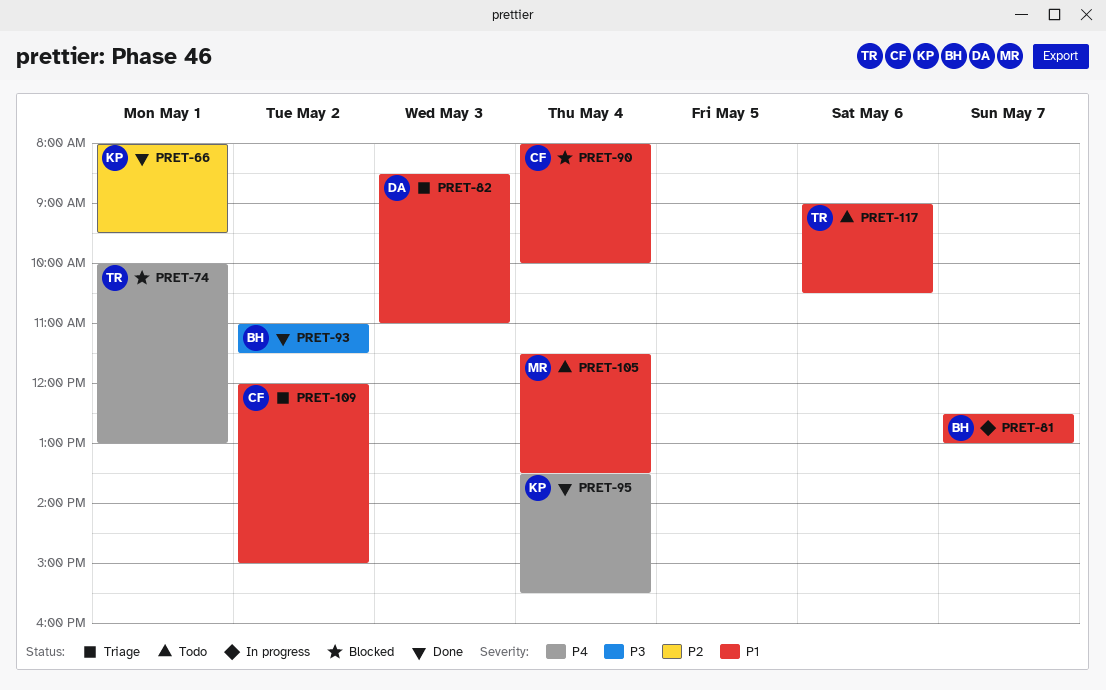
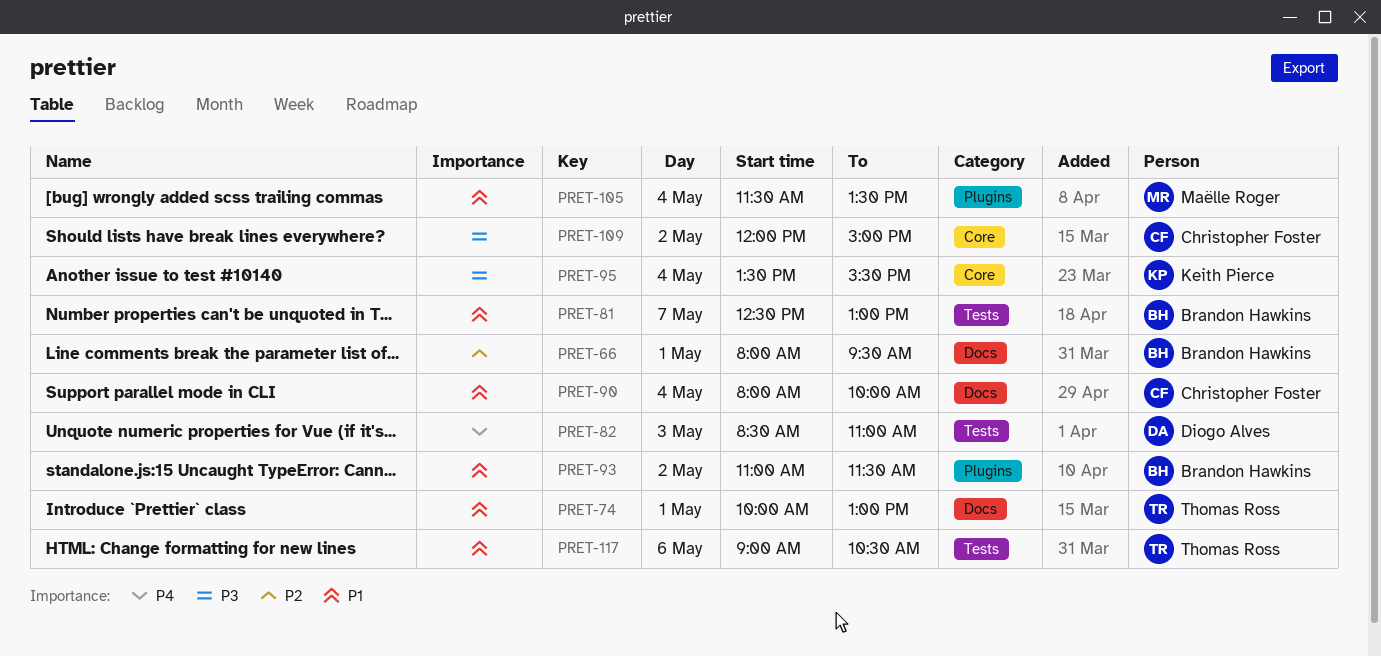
PRET-66, owner: Keith Pierce -> Brandon Hawkins
PRET-74, priority: P4 -> P1
PRET-82, priority: P1 -> P4
PRET-93, priority: P3 -> P1
PRET-95, priority: P4 -> P3
PRET-109, priority: P1 -> P3

